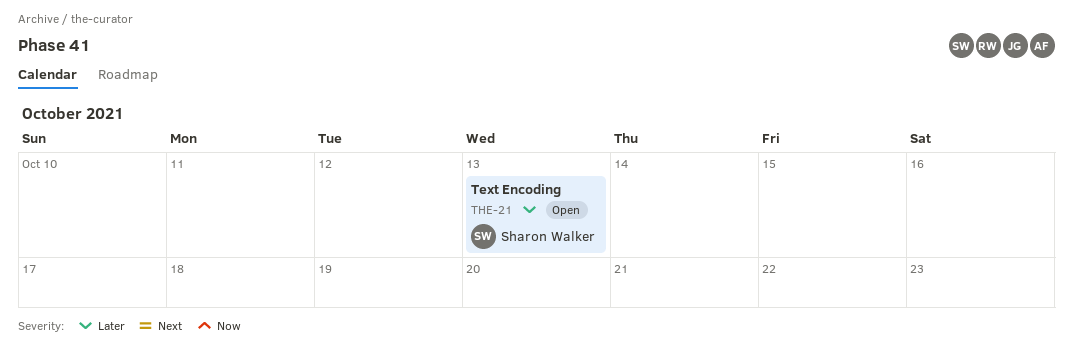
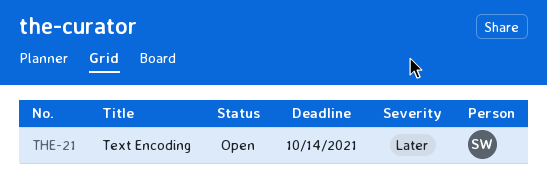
THE-21, due: Oct 13 -> Oct 14

